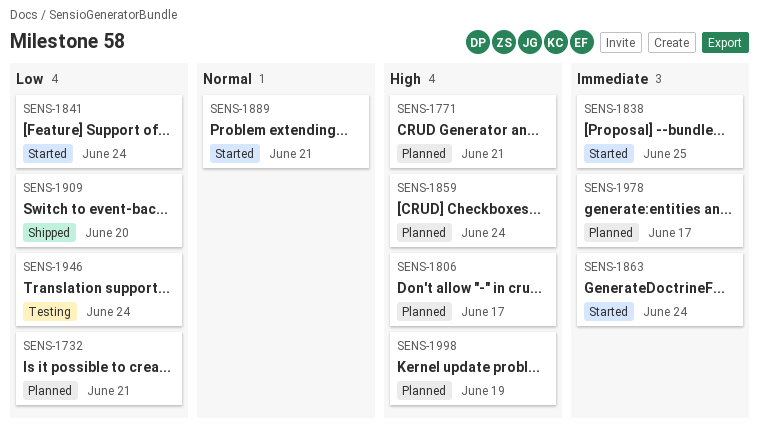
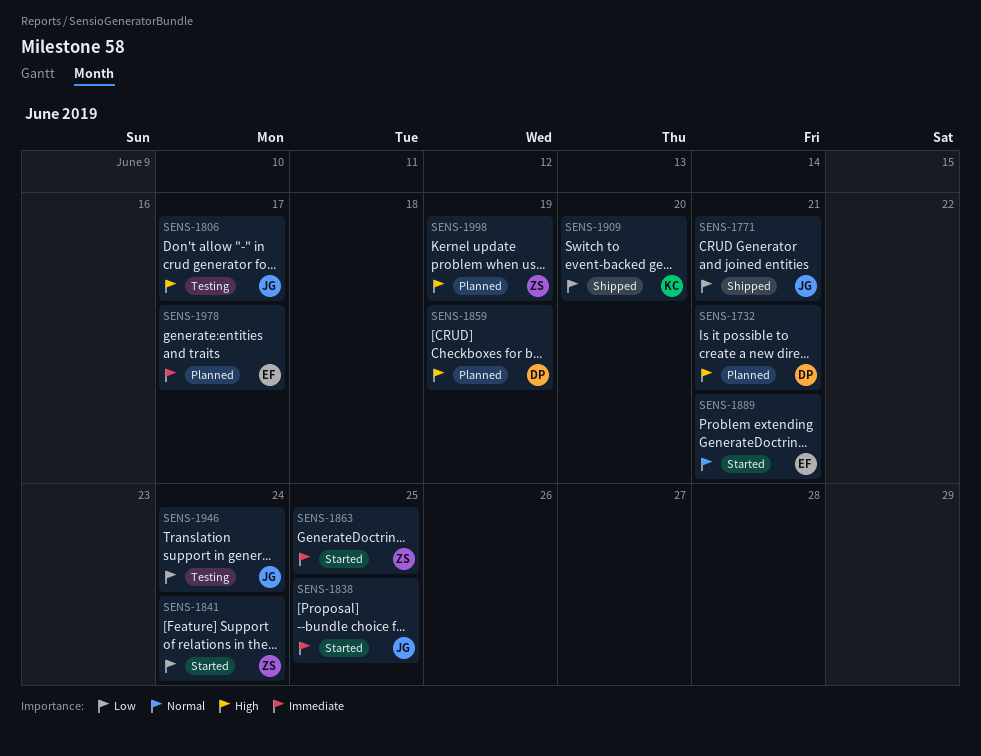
SENS-1732, priority: Low -> High
SENS-1771, status: Planned -> Shipped
SENS-1771, priority: High -> Low
SENS-1806, status: Planned -> Testing
SENS-1859, due: Jun 24 -> Jun 19
SENS-1863, due: Jun 24 -> Jun 25

